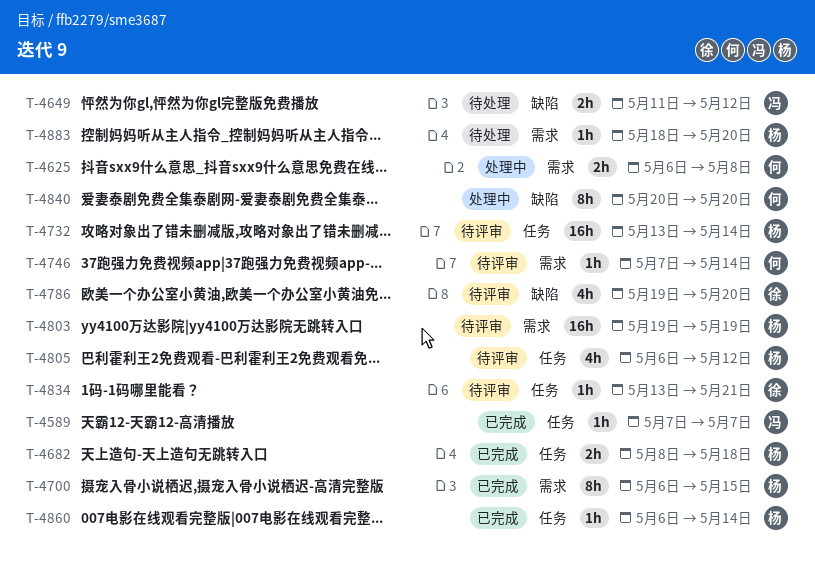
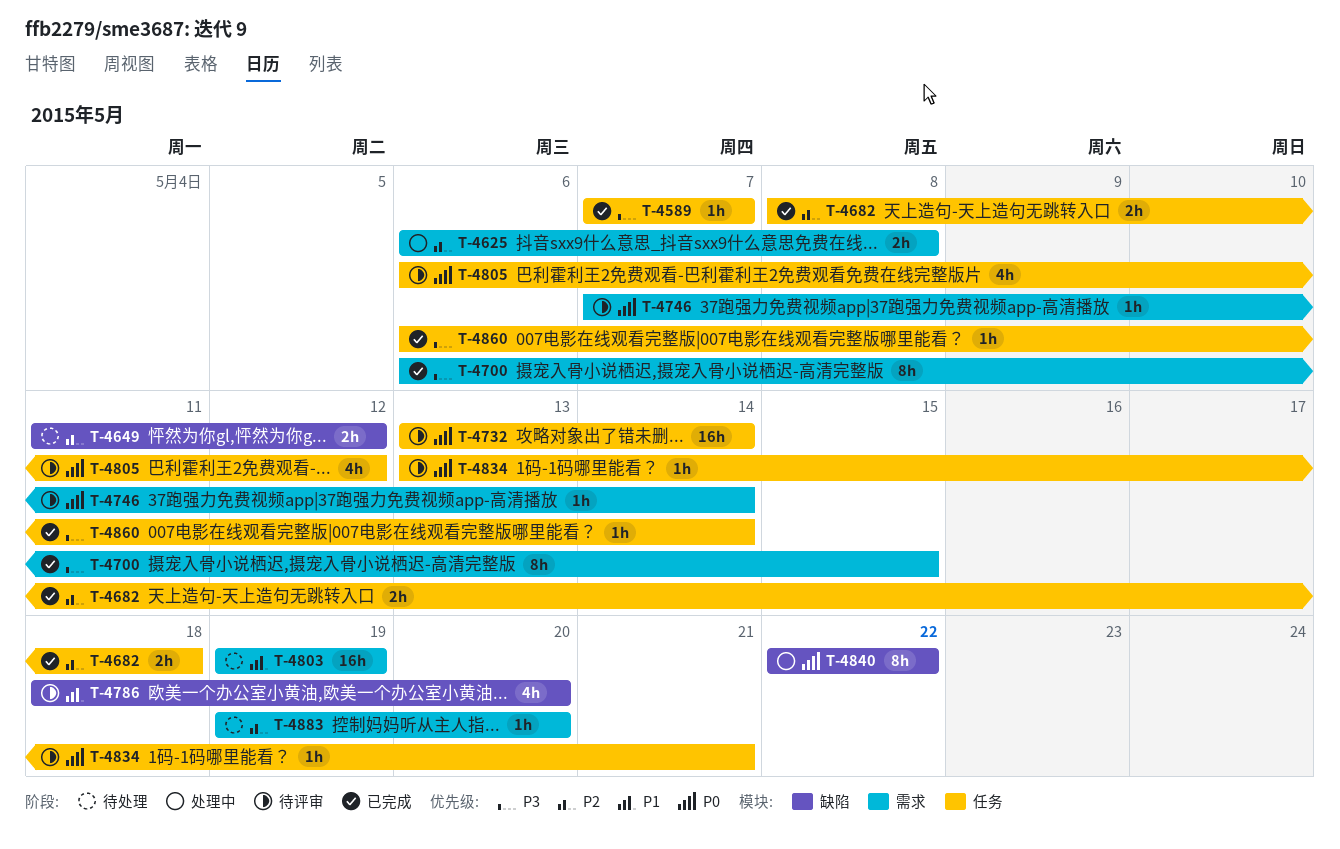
T-4786, start: May 19 -> May 18
T-4803, status: 待评审 -> 待处理
T-4840, start: May 20 -> May 22
T-4840, due: May 20 -> May 22
T-4883, start: May 18 -> May 19

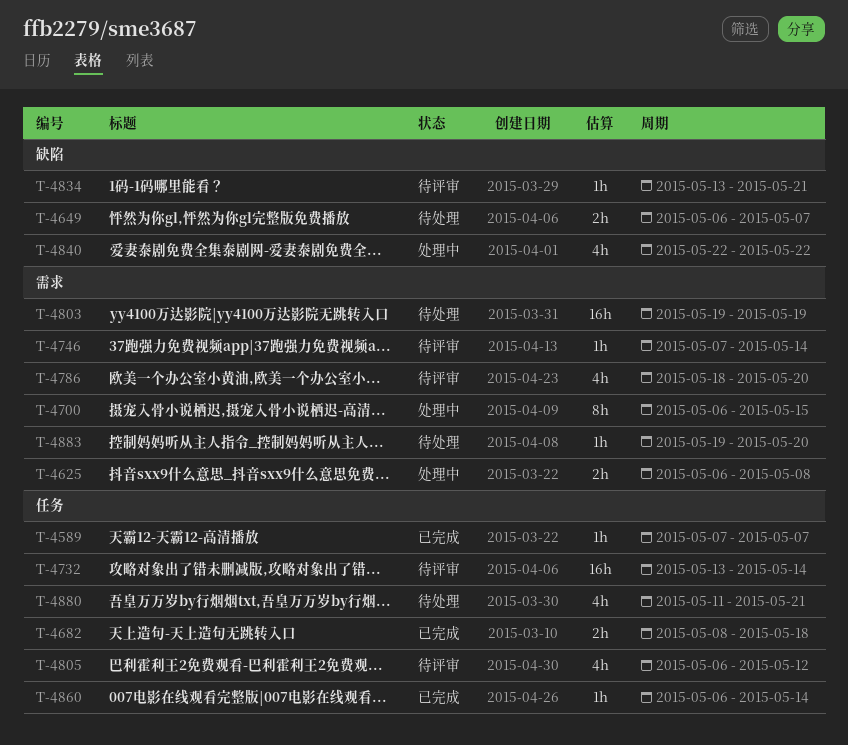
T-4649, start: May 11 -> May 6
T-4649, due: May 12 -> May 7
T-4700, status: 已完成 -> 处理中
T-4786, label: 缺陷 -> 需求
T-4834, label: 任务 -> 缺陷
T-4840, estimate: 8h -> 4h
T-4880: none -> present

